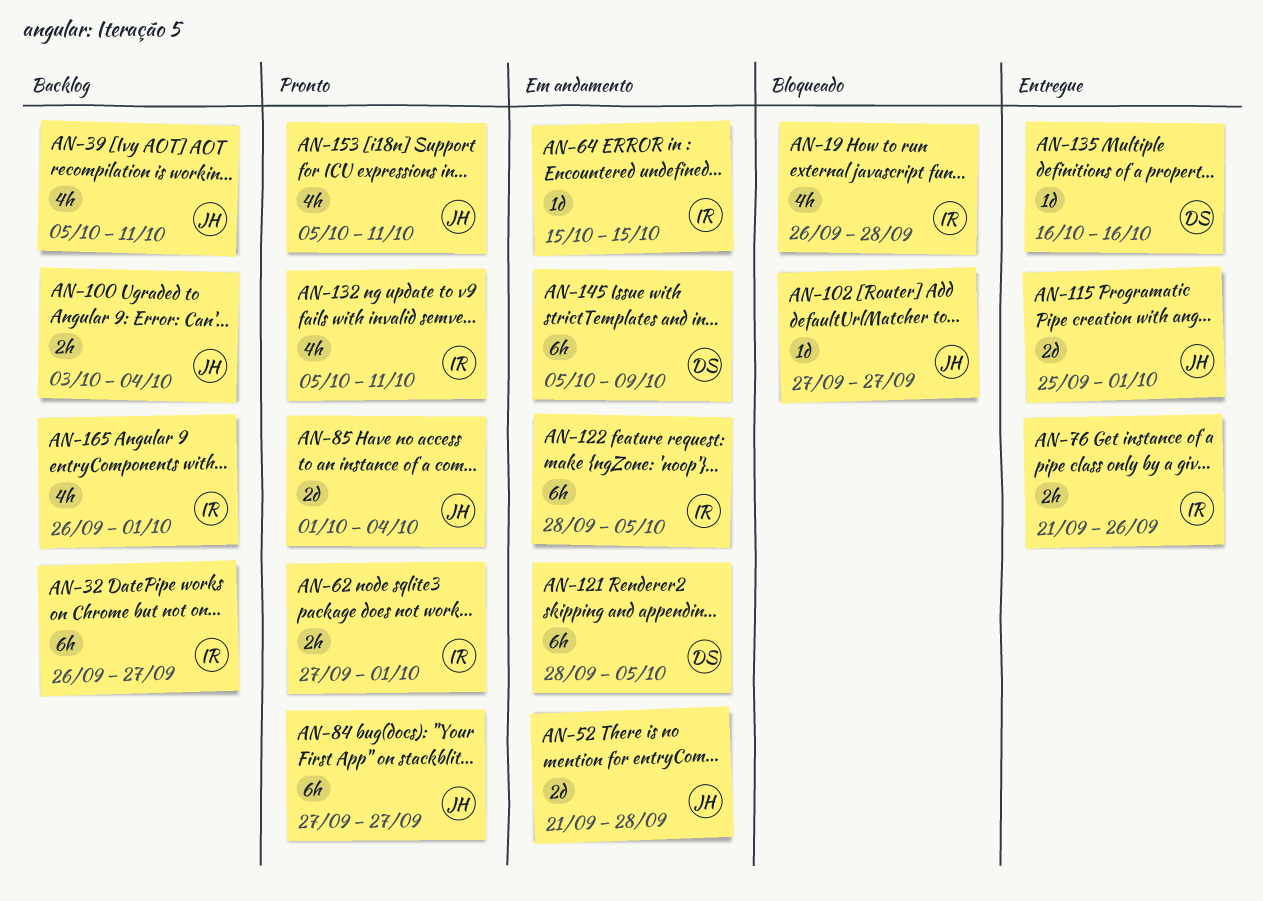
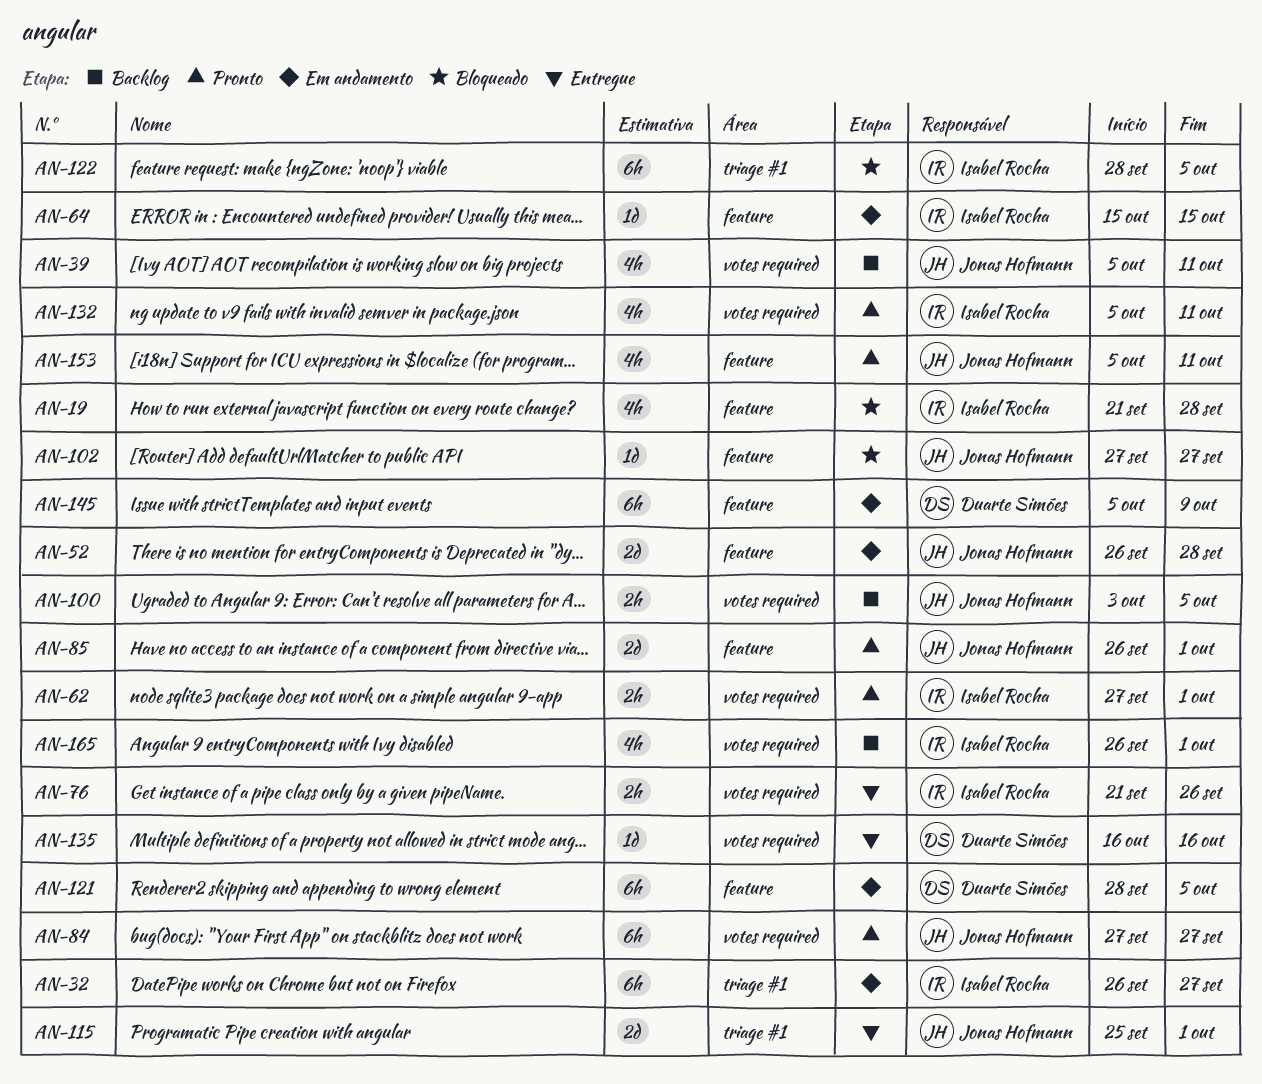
AN-19, start: Sep 26 -> Sep 21
AN-32, status: Backlog -> Em andamento
AN-52, start: Sep 21 -> Sep 26
AN-85, start: Oct 1 -> Sep 26
AN-85, due: Oct 4 -> Oct 1
AN-100, due: Oct 4 -> Oct 5
AN-122, status: Em andamento -> Bloqueado

